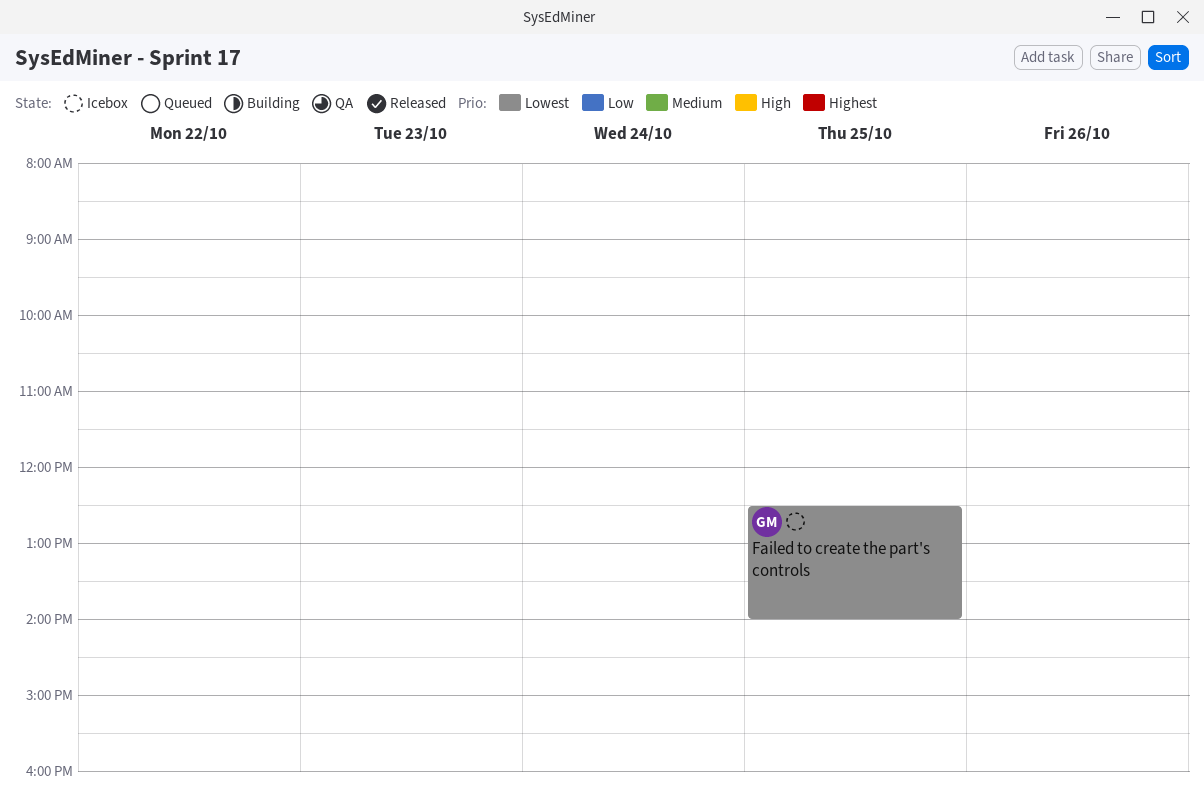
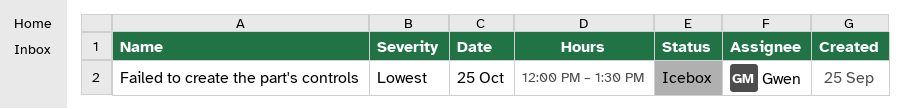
Failed to create the part's controls, begins: 12:30 -> 12:00
Failed to create the part's controls, ends: 14:00 -> 13:30

